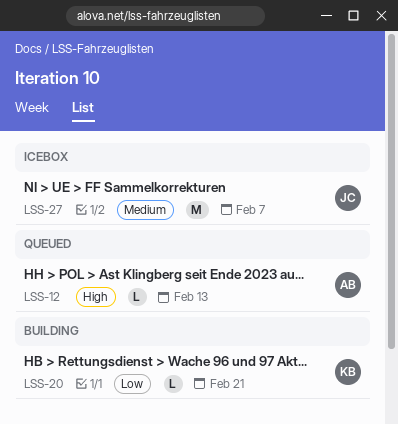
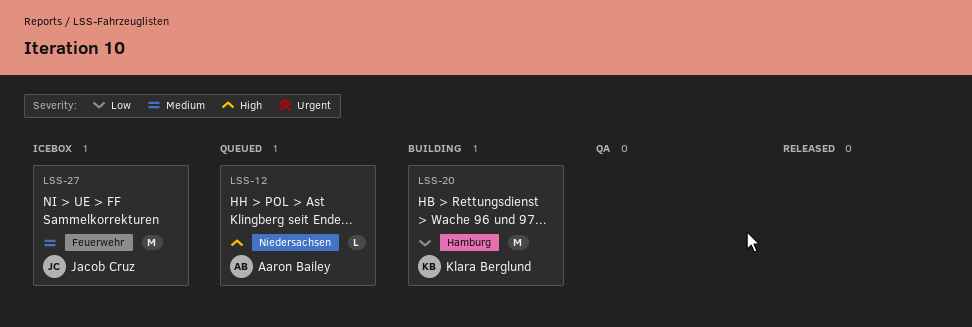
LSS-20, estimate: L -> M

